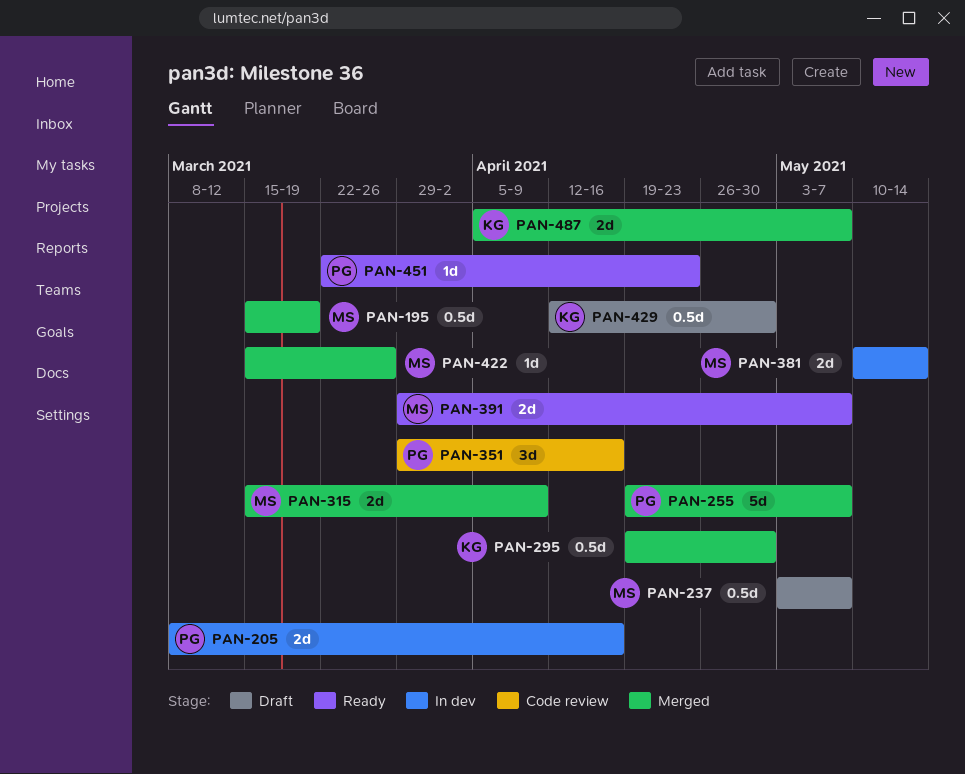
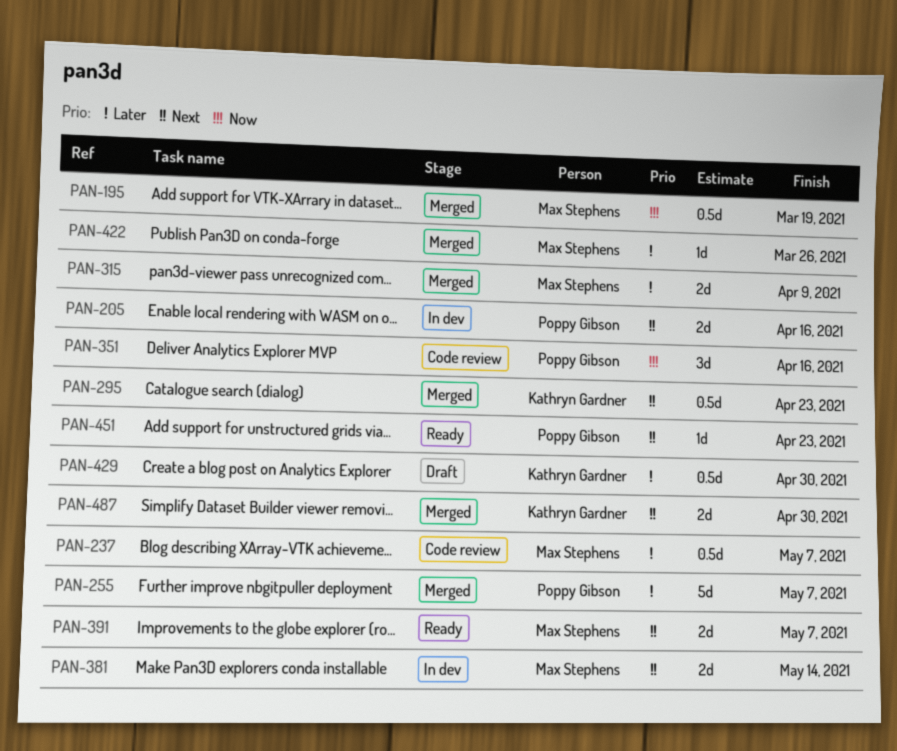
PAN-237, status: Draft -> Code review
PAN-295, due: Apr 30 -> Apr 23
PAN-487, due: May 7 -> Apr 30

